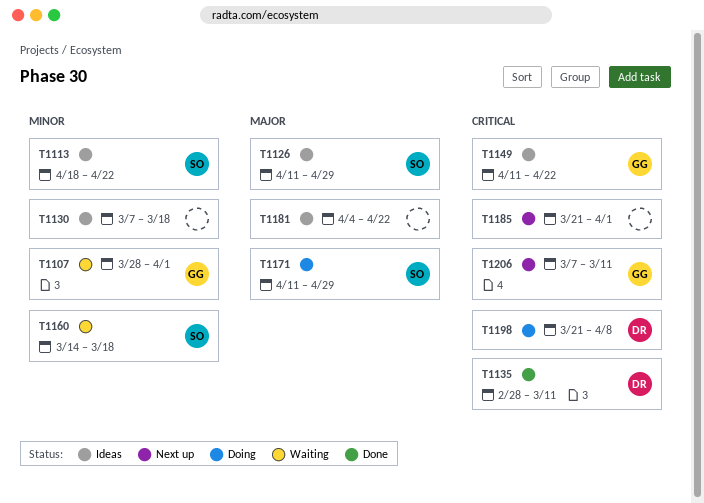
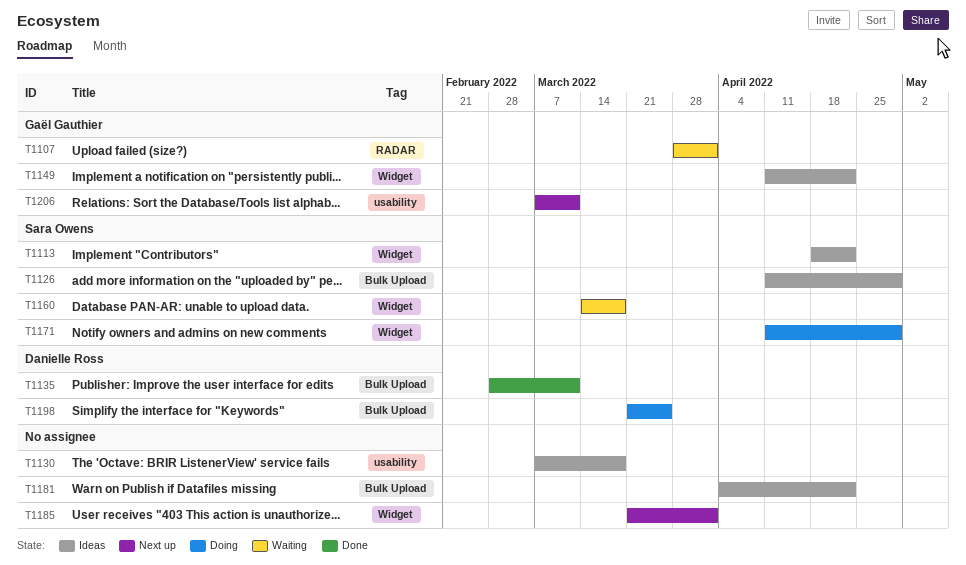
T1198, due: Apr 8 -> Mar 25

